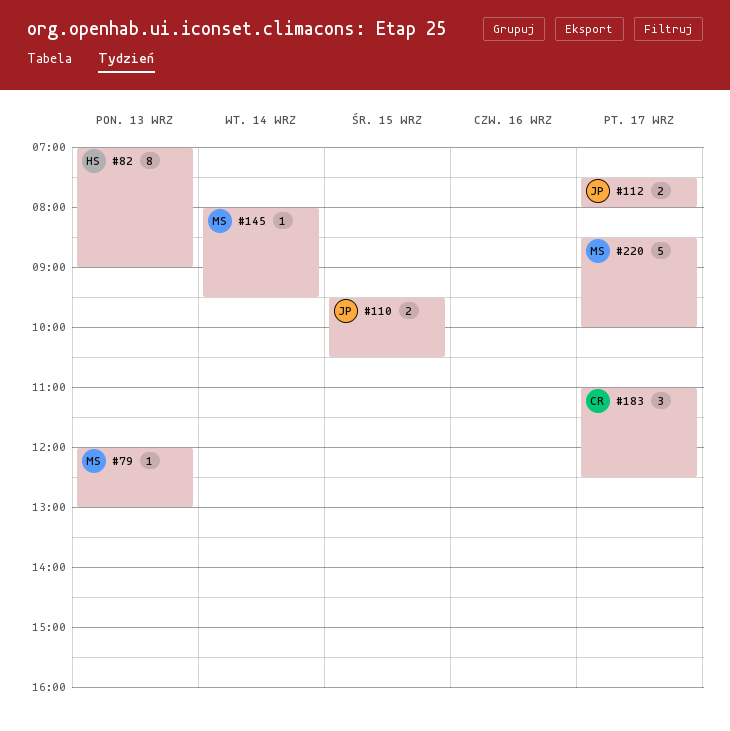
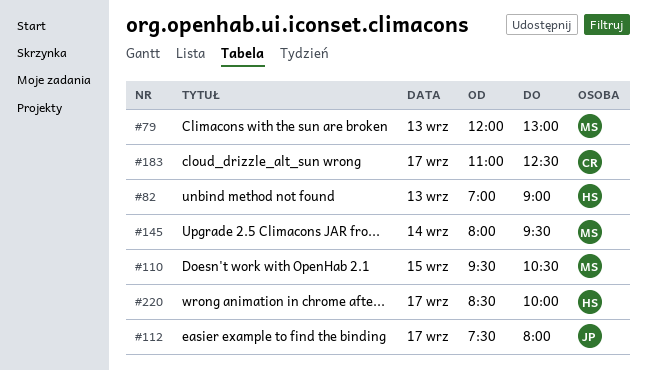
#110, owner: JP -> MS
#220, owner: MS -> HS

